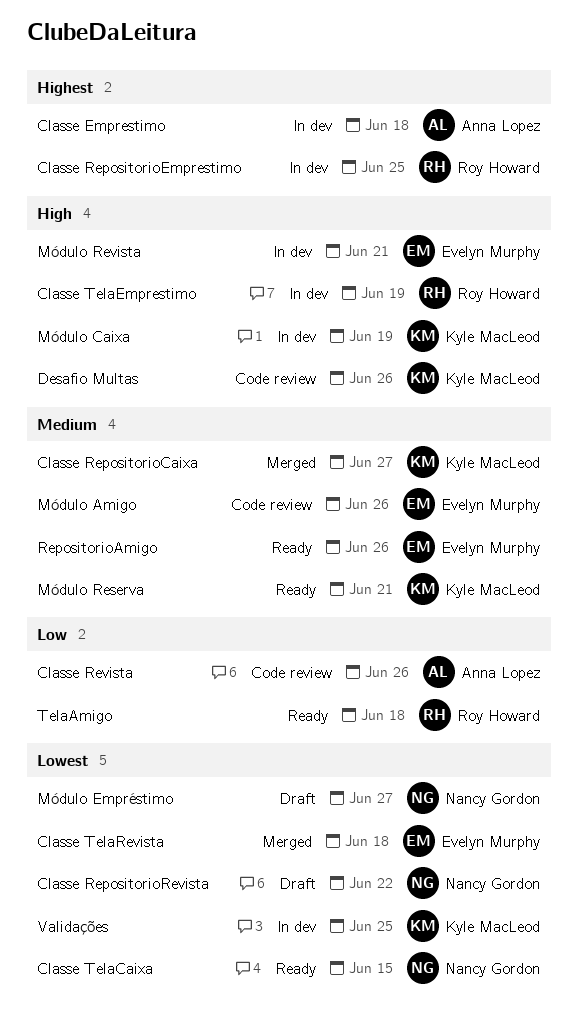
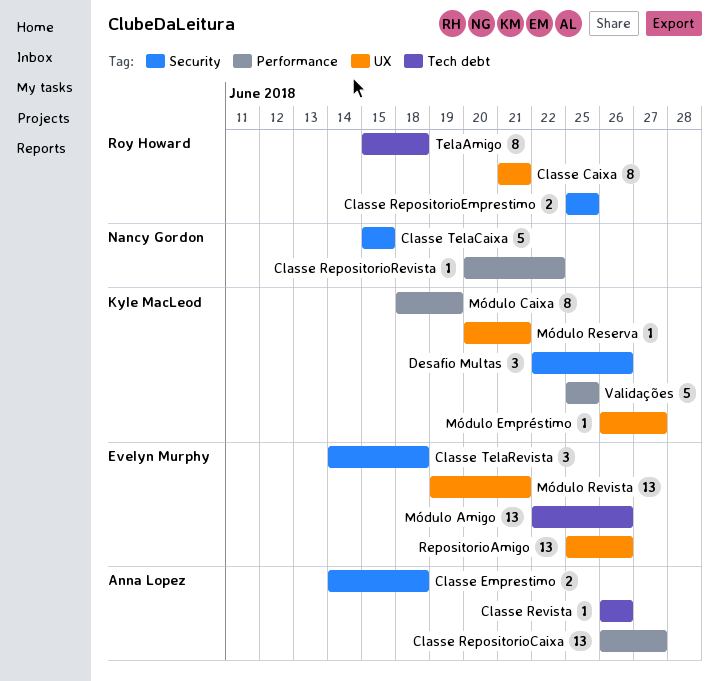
Classe Caixa: none -> present
Classe RepositorioCaixa, owner: Kyle MacLeod -> Anna Lopez
Classe TelaEmprestimo: present -> none
Módulo Empréstimo, owner: Nancy Gordon -> Kyle MacLeod

